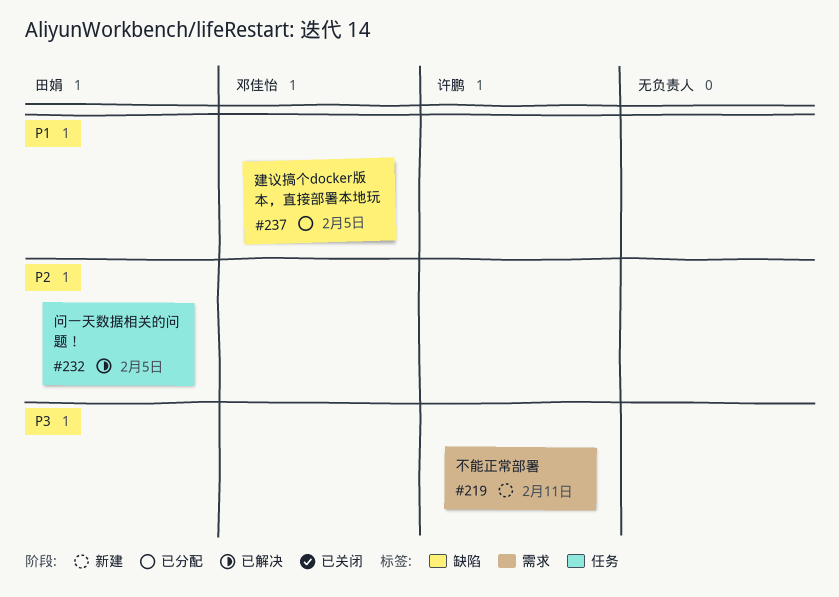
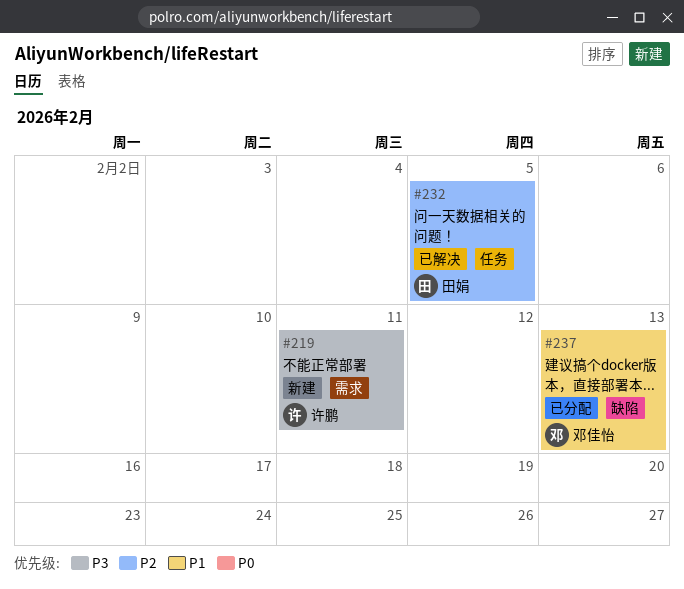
#237, due: Feb 5 -> Feb 13

